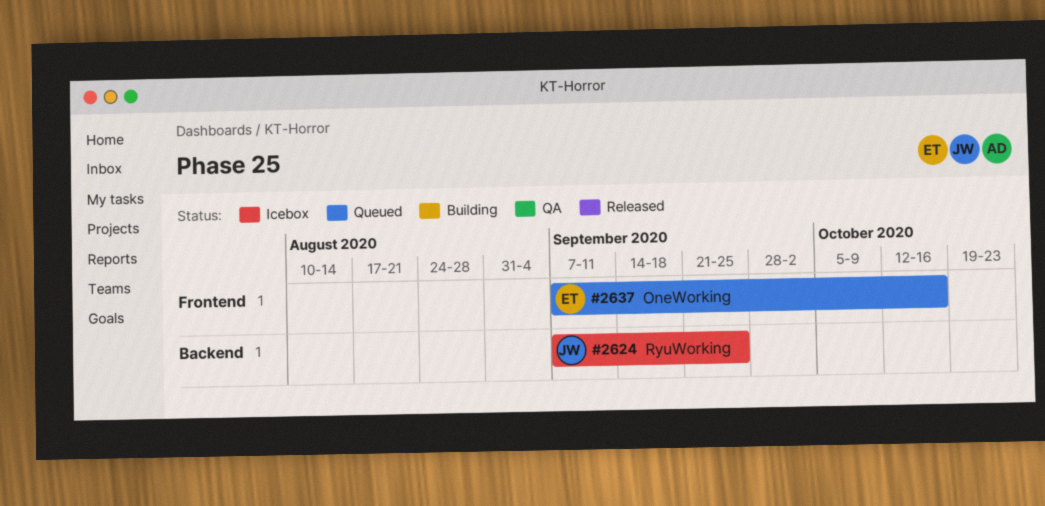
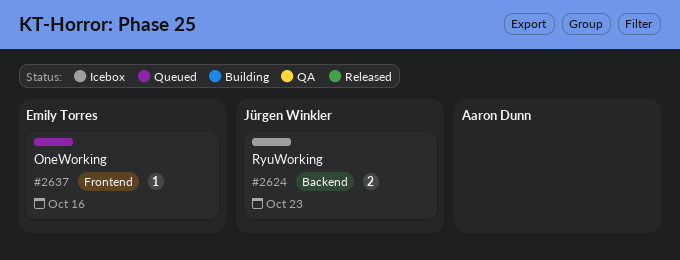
#2624, due: Sep 25 -> Oct 23

